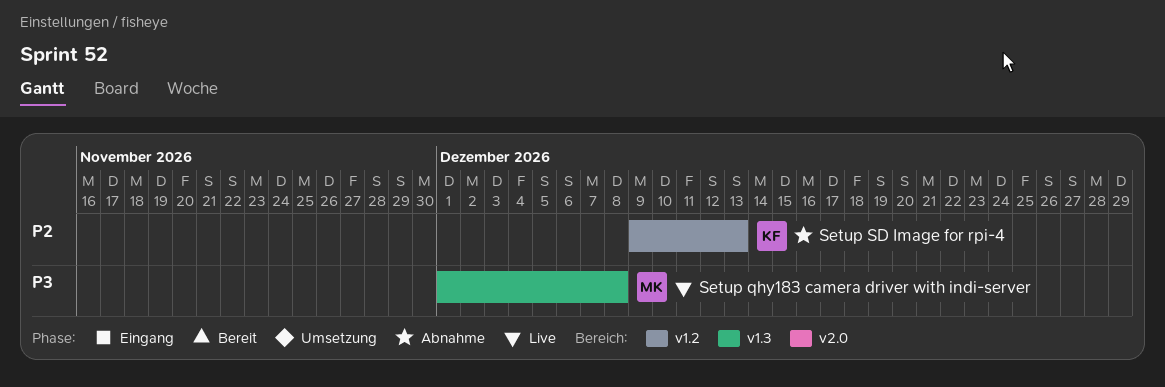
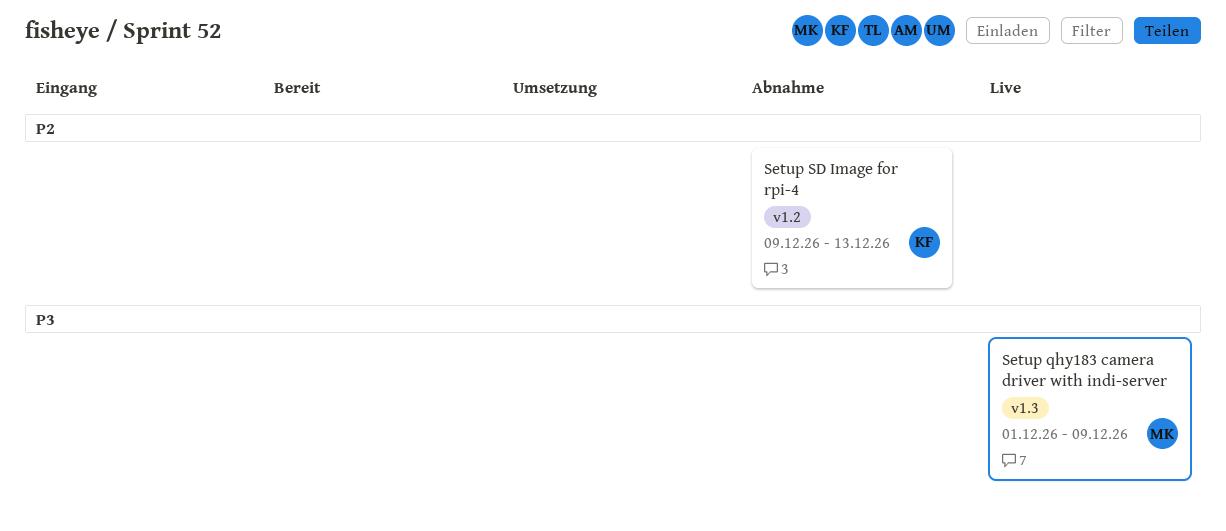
Setup qhy183 camera driver with indi-server, due: Dec 8 -> Dec 9

